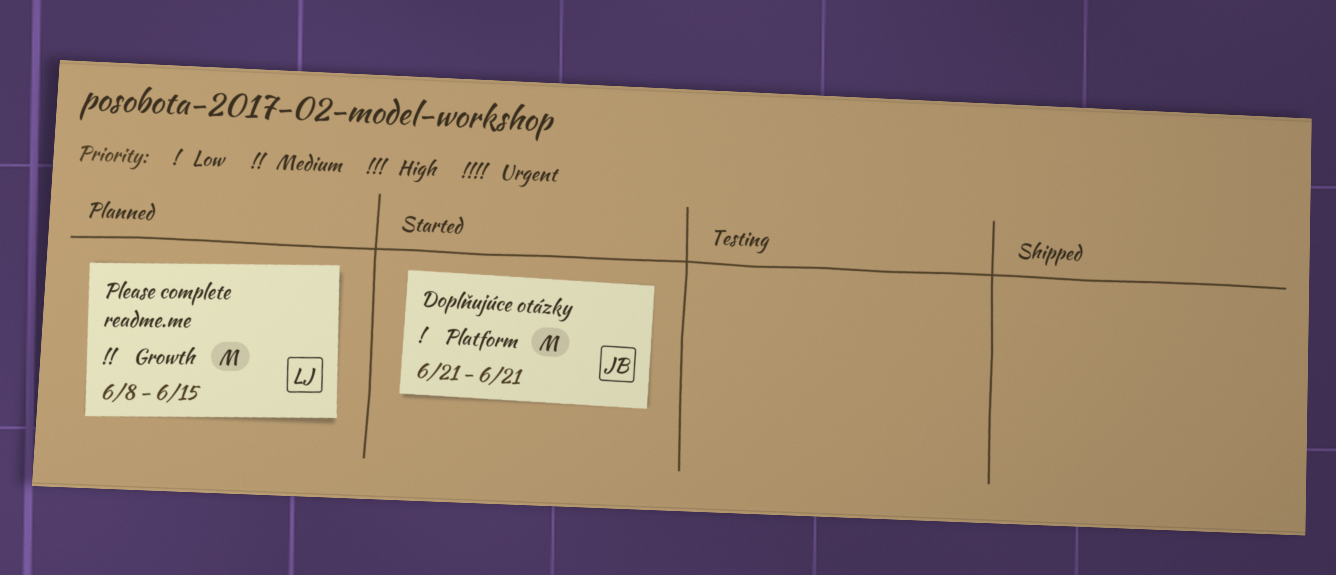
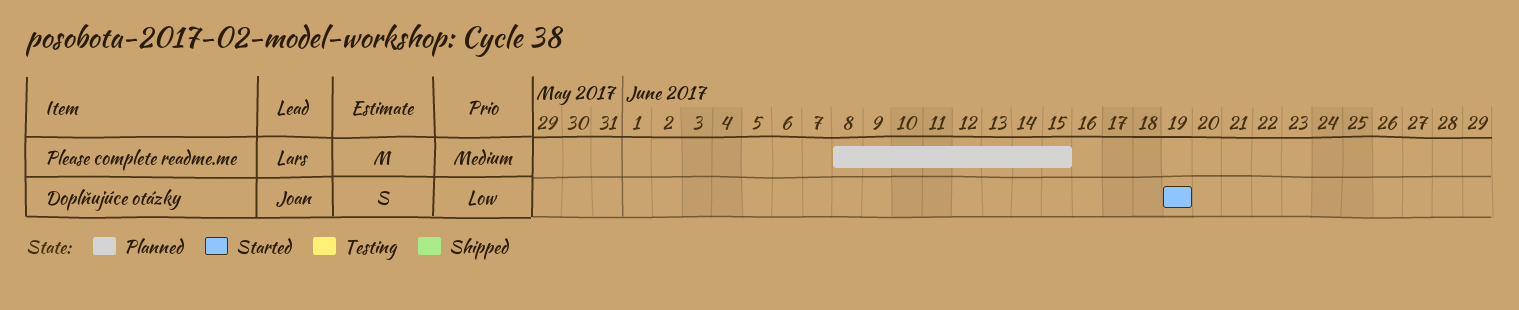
Doplňujúce otázky, estimate: M -> S
Doplňujúce otázky, start: Jun 21 -> Jun 19
Doplňujúce otázky, due: Jun 21 -> Jun 19

